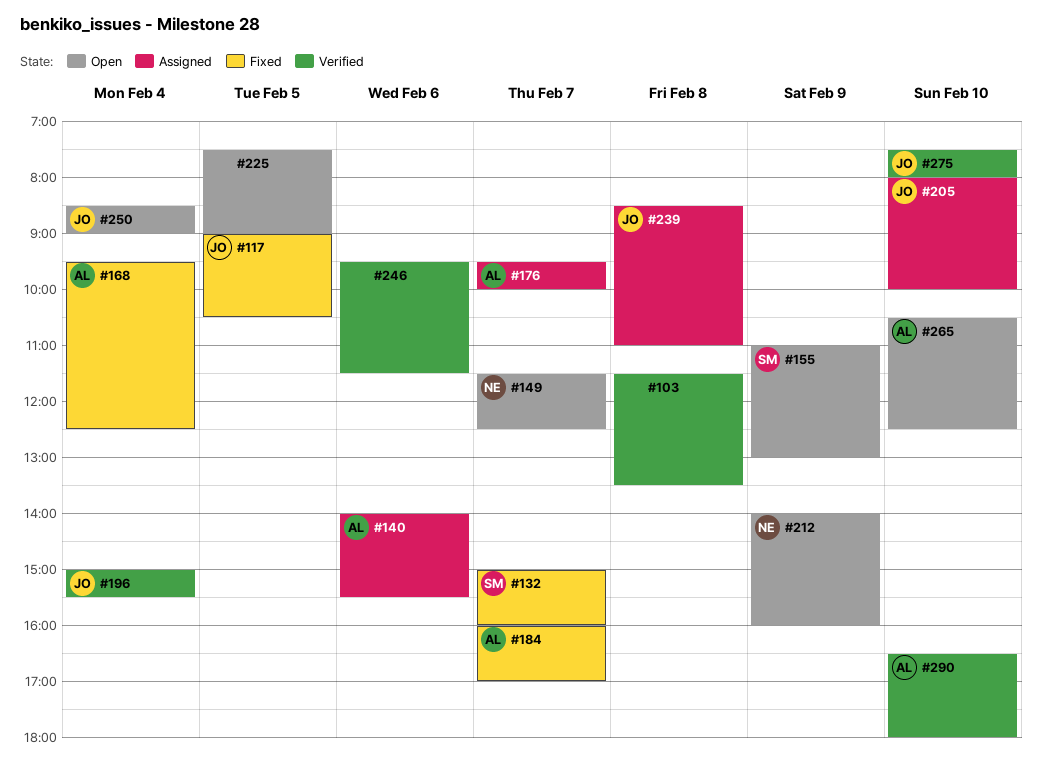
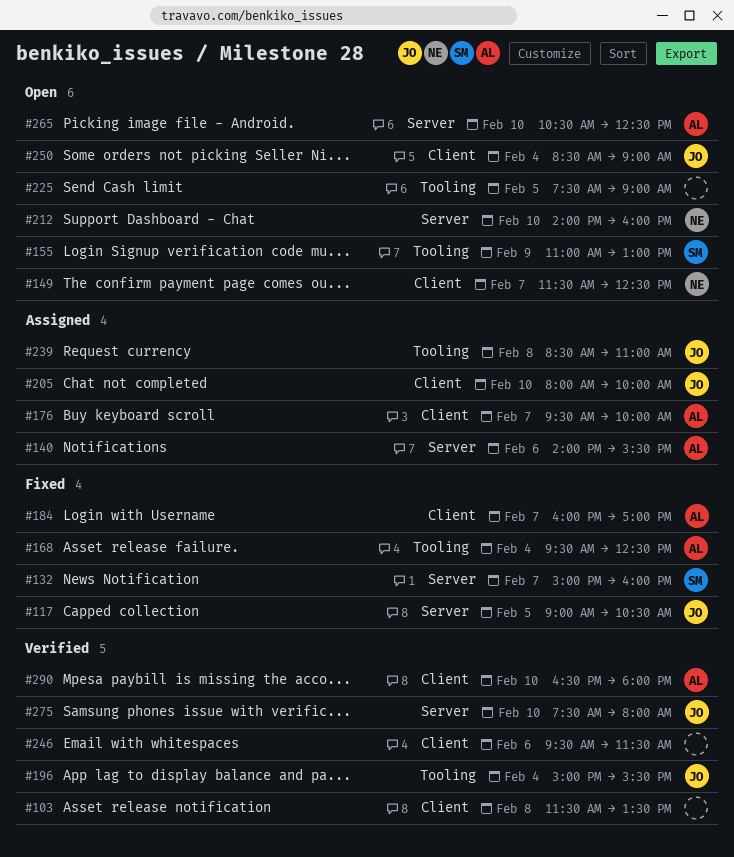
#212, day: Feb 9 -> Feb 10

